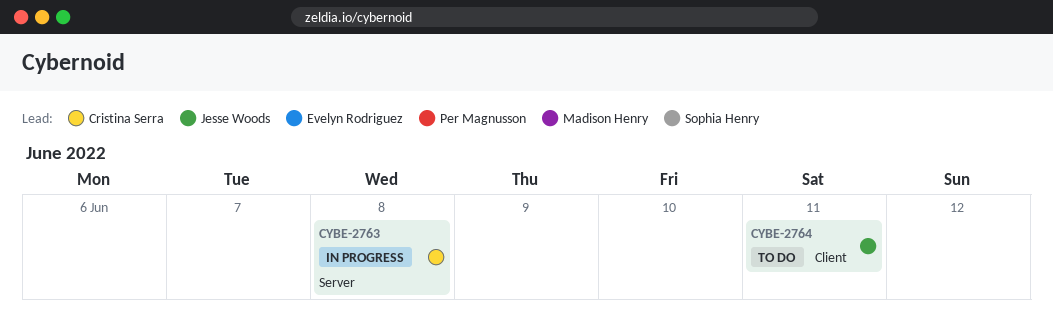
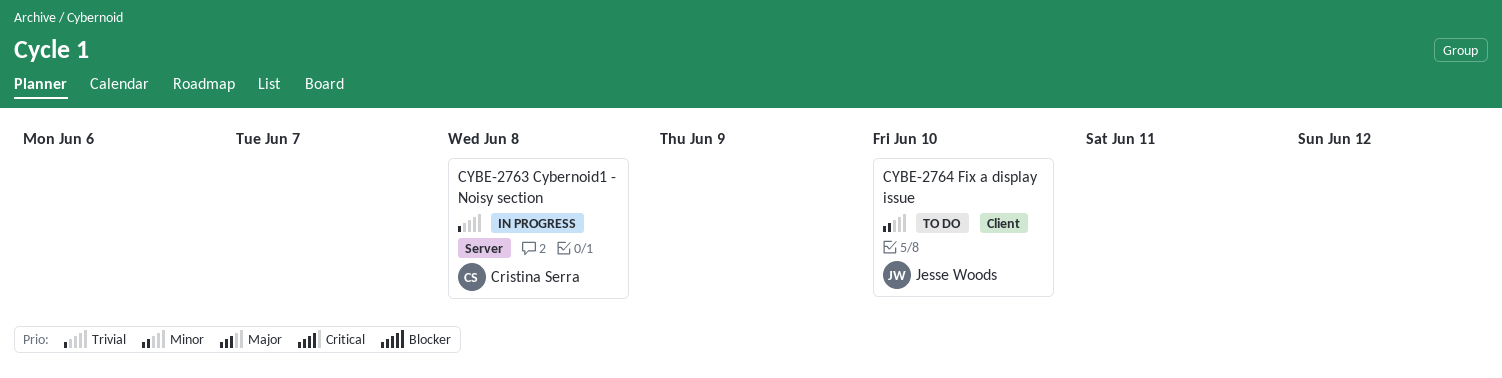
CYBE-2764, due: Jun 11 -> Jun 10

